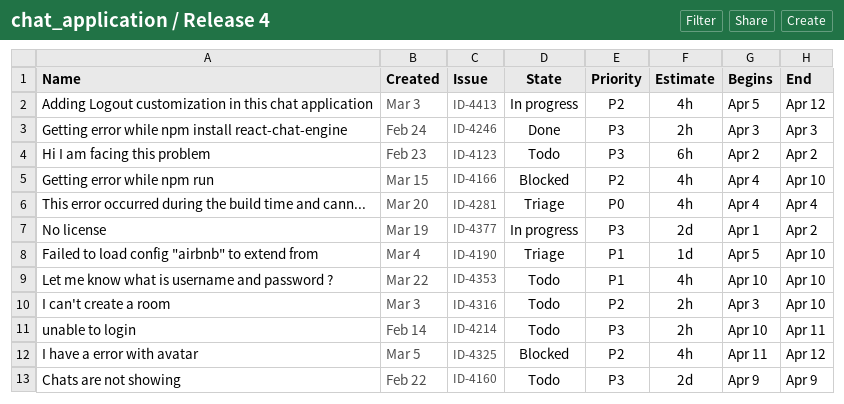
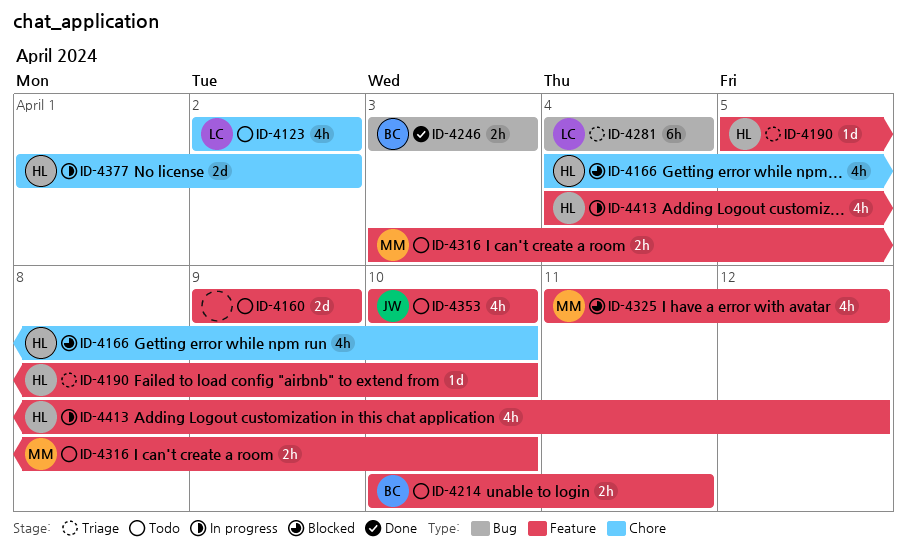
ID-4123, estimate: 6h -> 4h
ID-4281, estimate: 4h -> 6h
ID-4413, start: Apr 5 -> Apr 4

